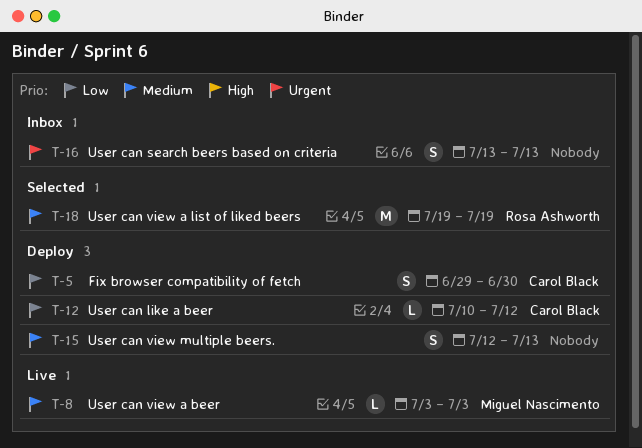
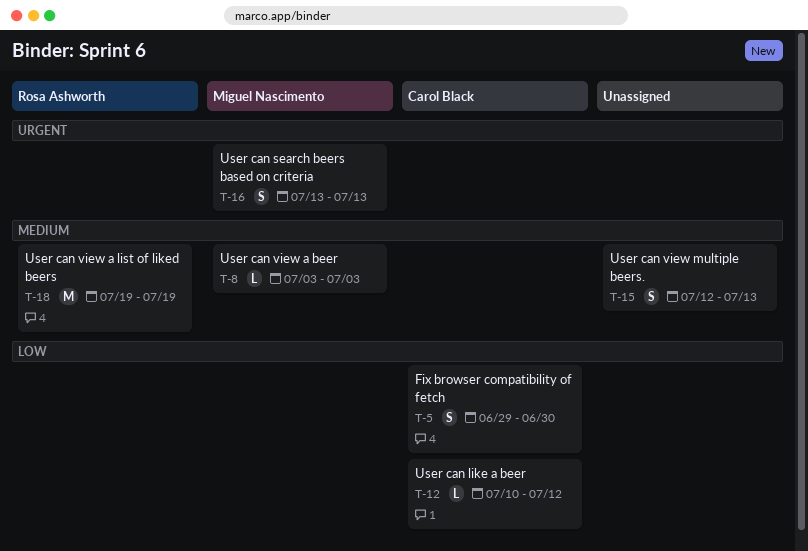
T-16, owner: none -> Miguel Nascimento

